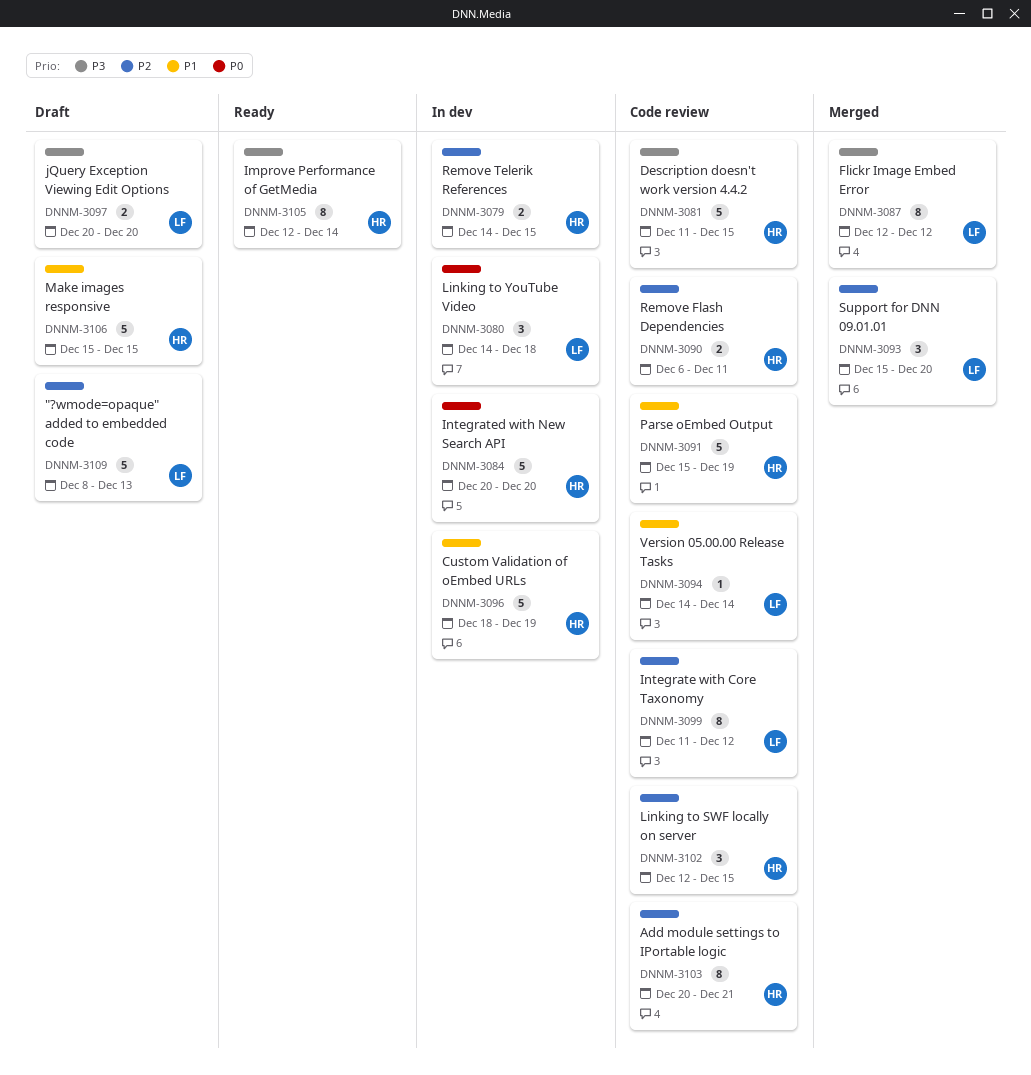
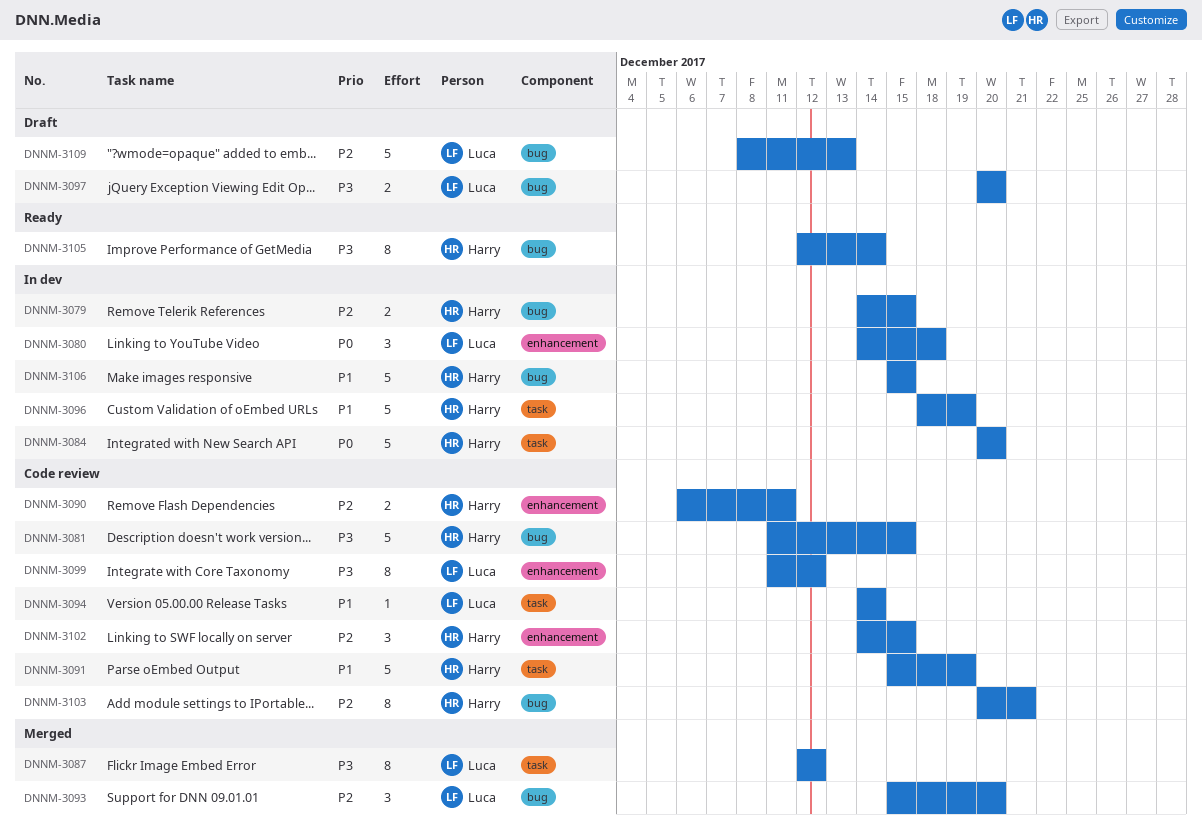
DNNM-3099, priority: P2 -> P3
DNNM-3102, start: Dec 12 -> Dec 14
DNNM-3106, status: Draft -> In dev

